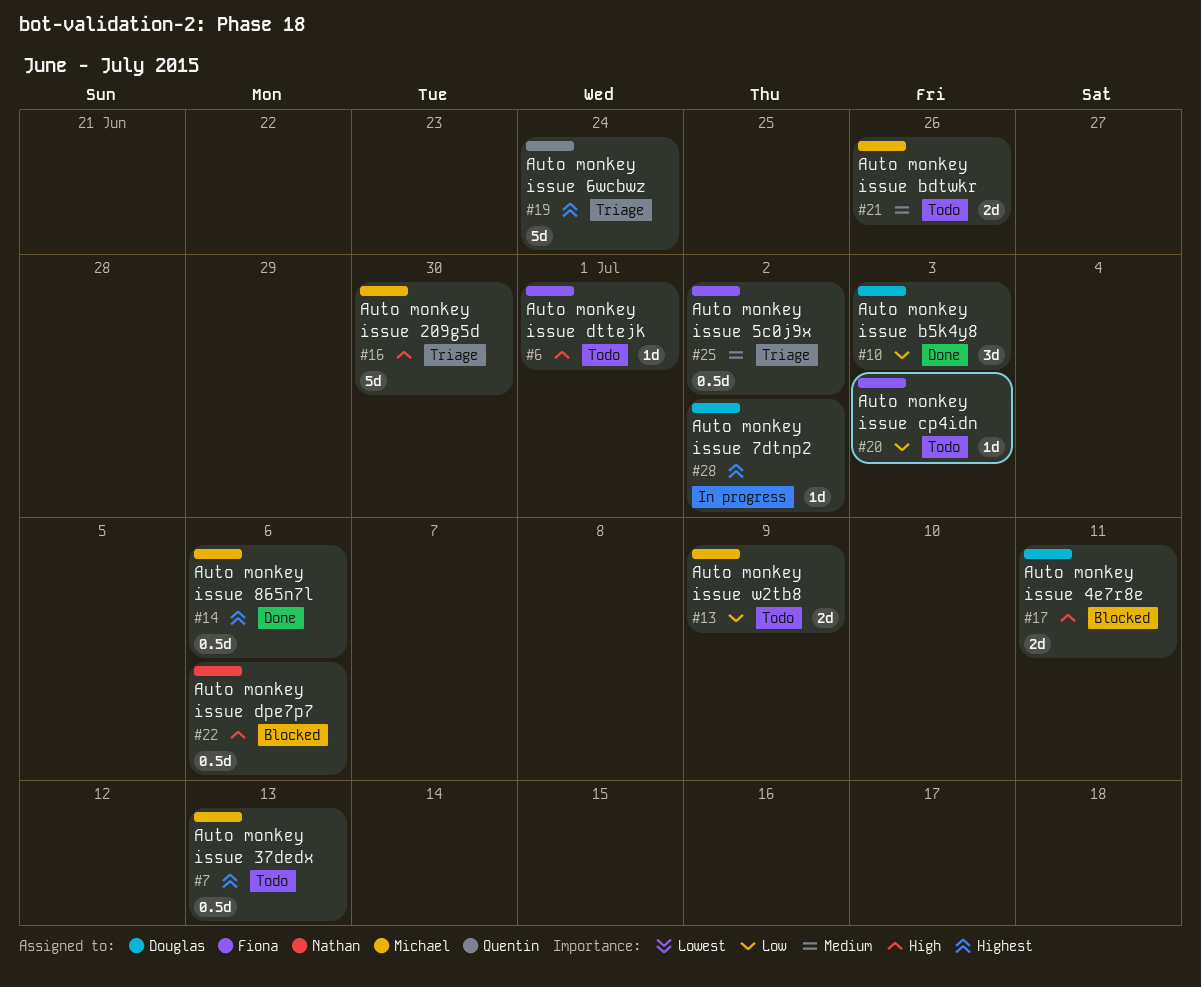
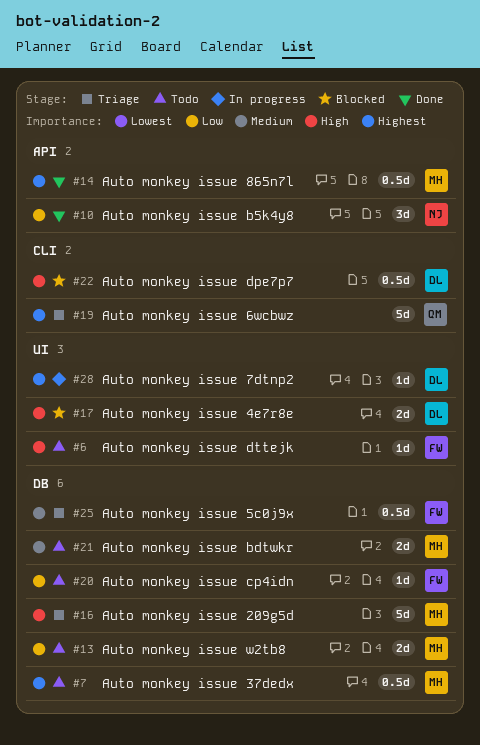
#10, owner: Douglas -> Nathan
#22, owner: Nathan -> Douglas

